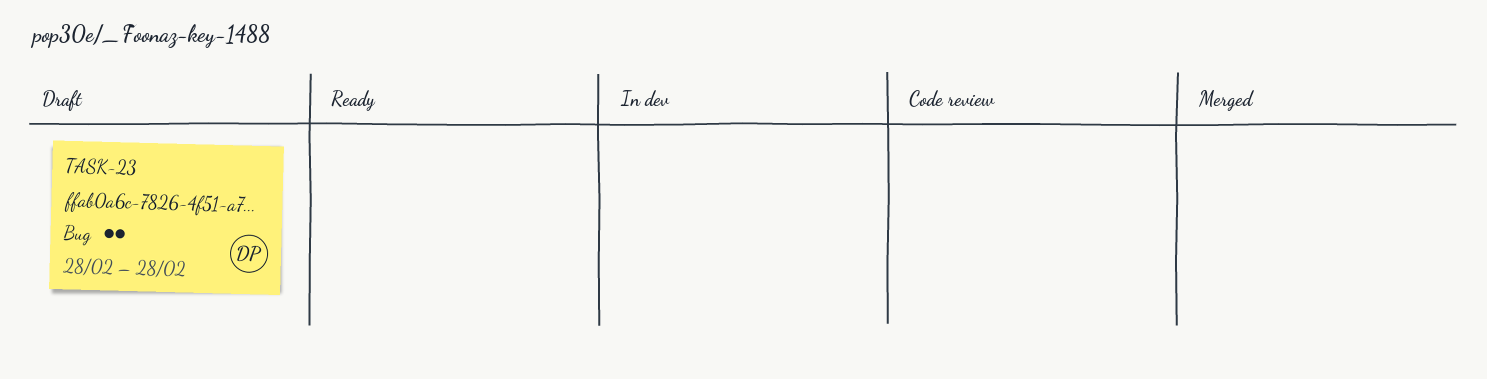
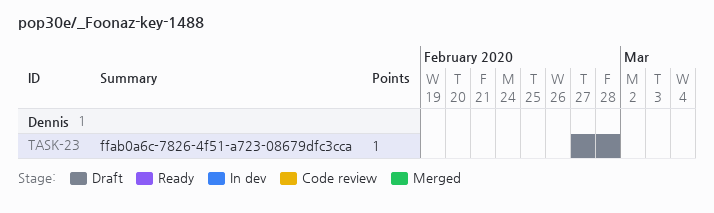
TASK-23, estimate: 2 -> 1
TASK-23, start: Feb 28 -> Feb 27

